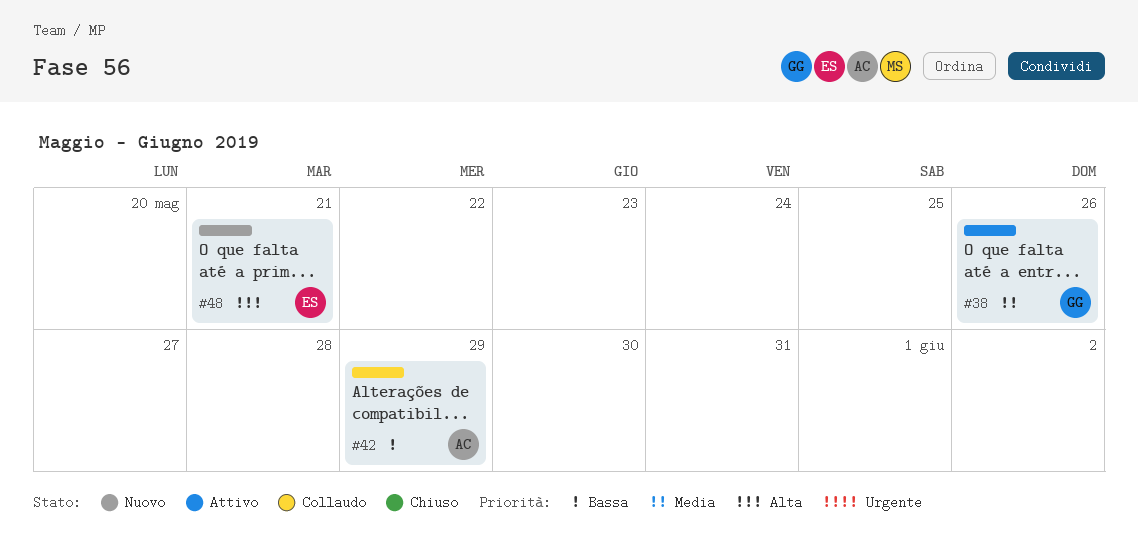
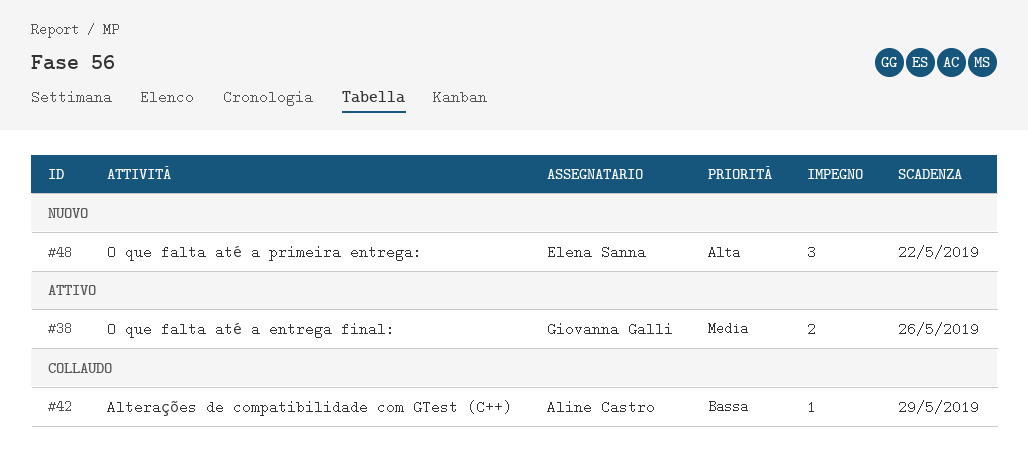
#48, due: May 21 -> May 22

